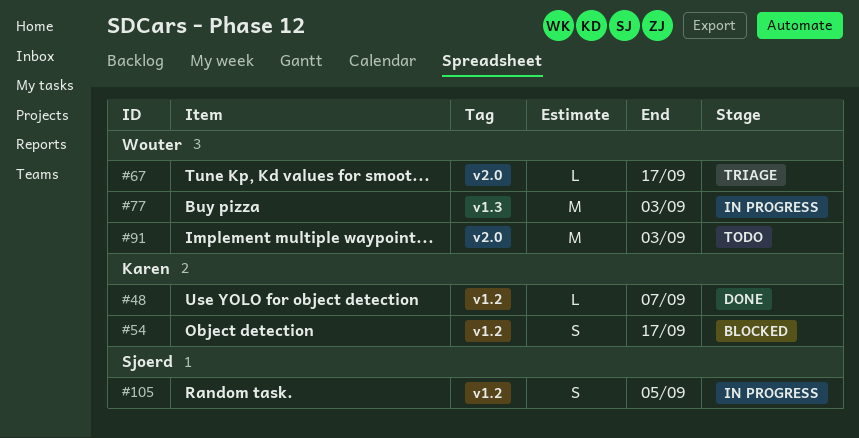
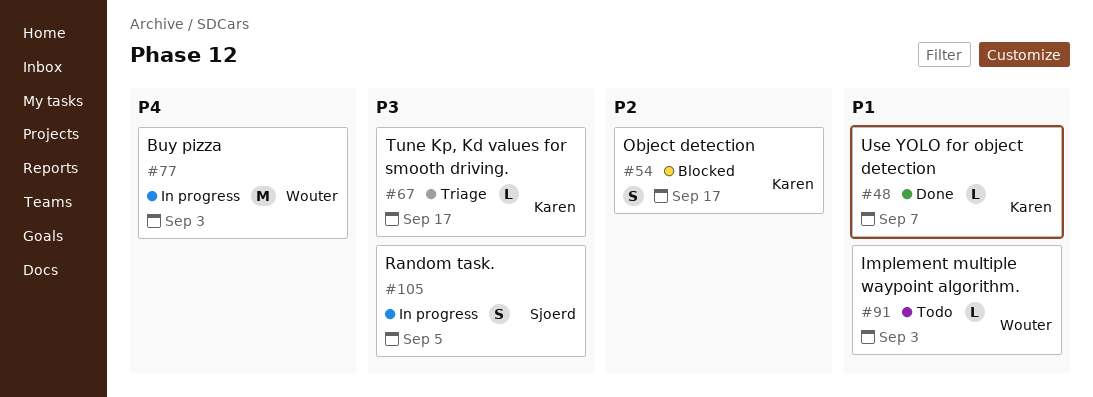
#67, owner: Wouter -> Karen
#91, estimate: M -> L

